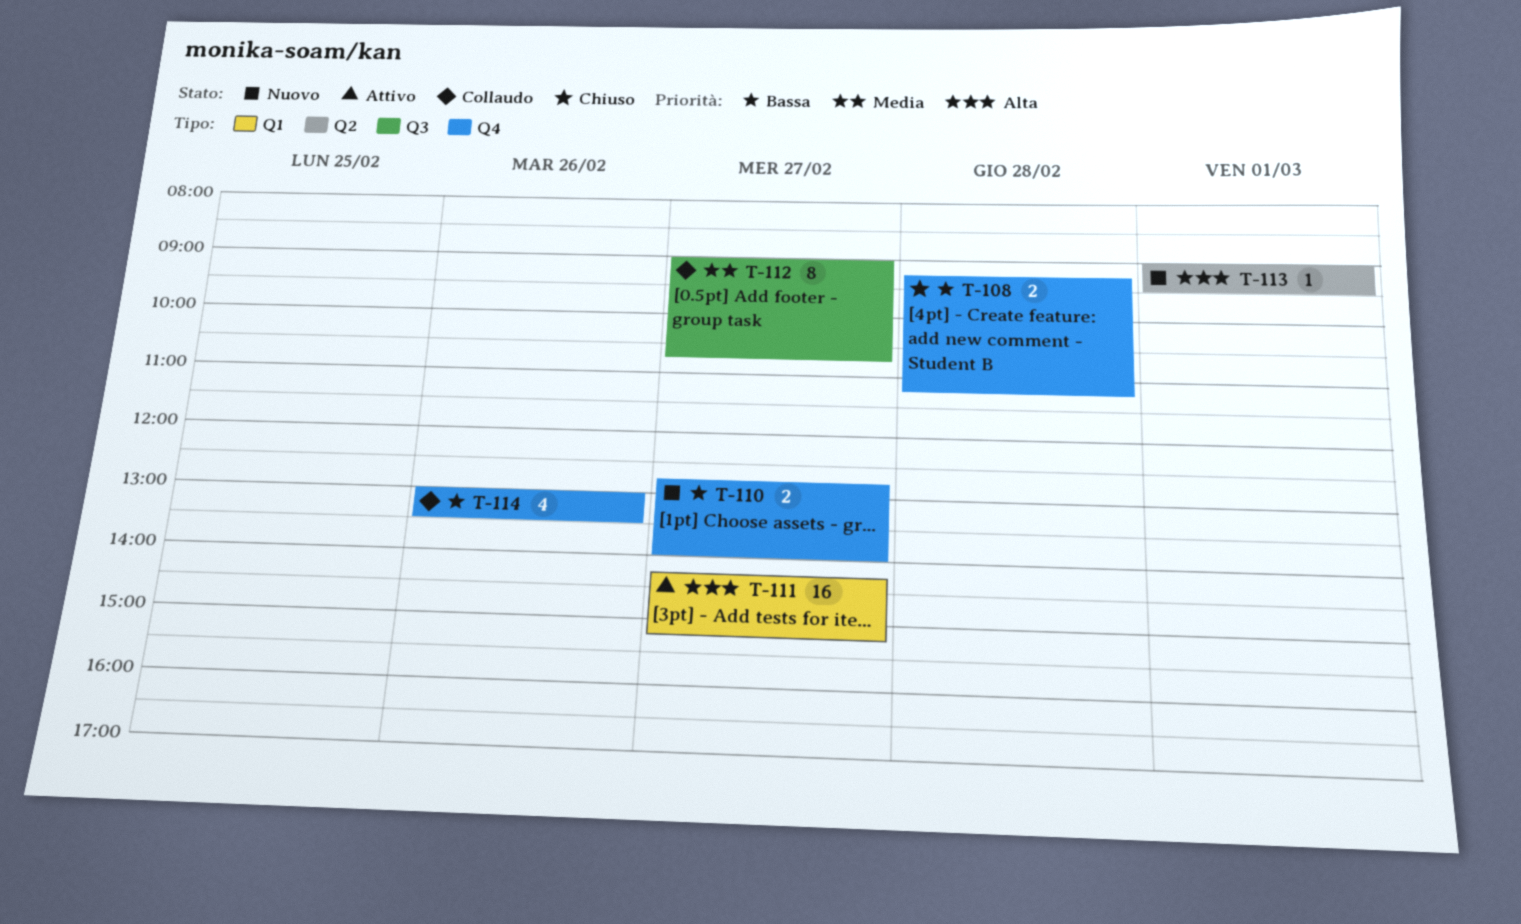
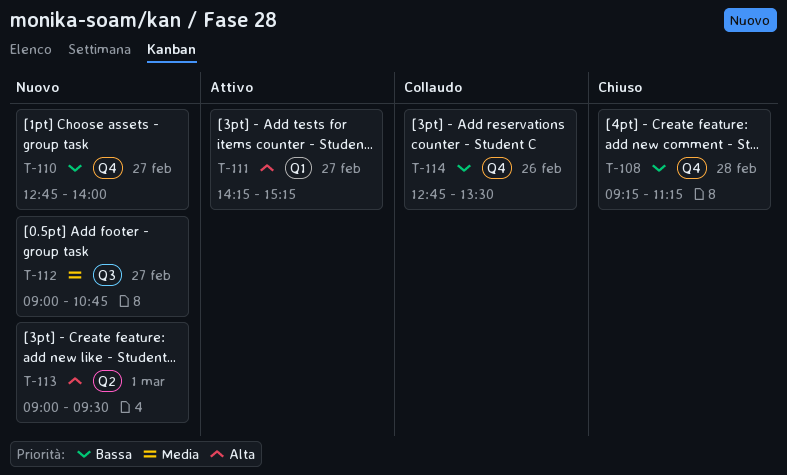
T-112, status: Collaudo -> Nuovo
T-114, begins: 13:00 -> 12:45

